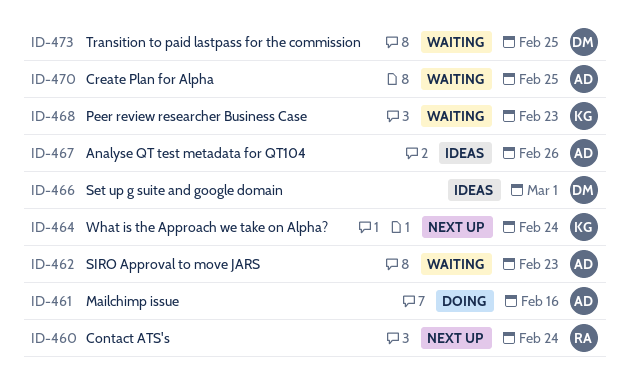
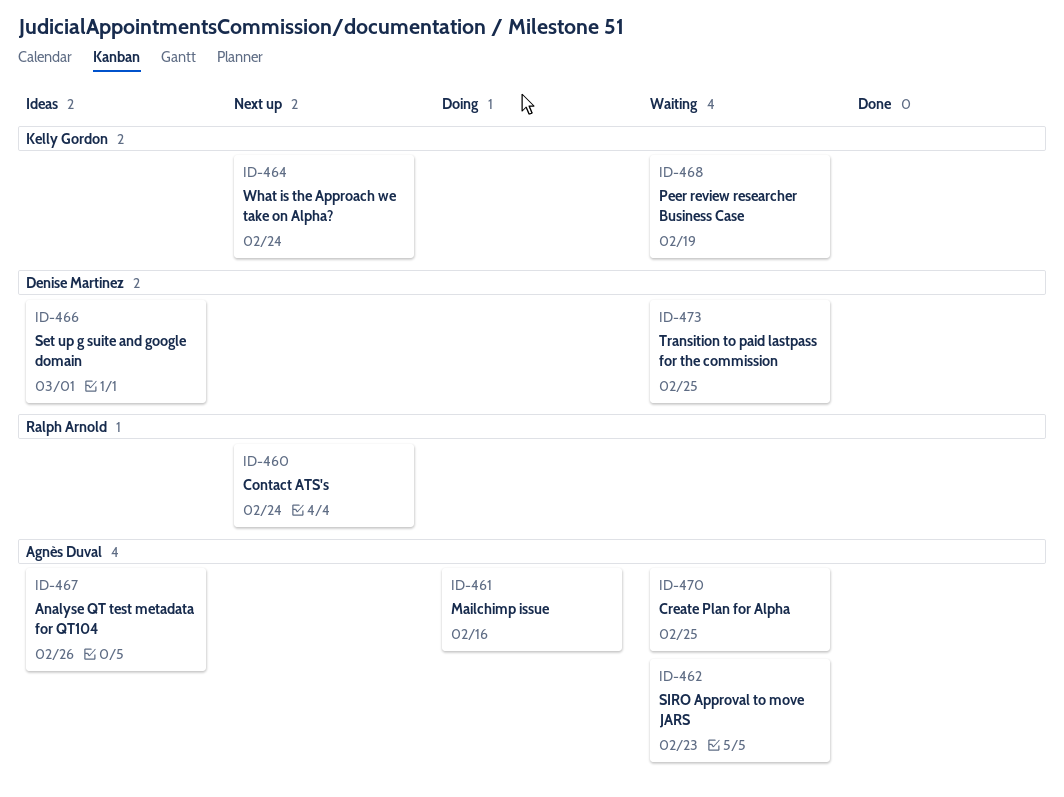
ID-468, due: Feb 23 -> Feb 19

